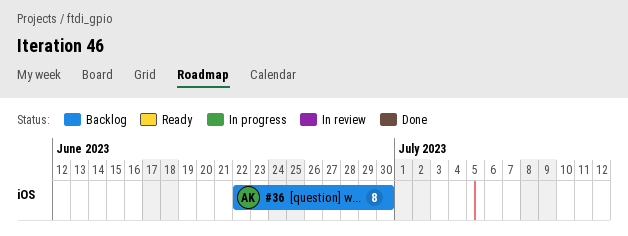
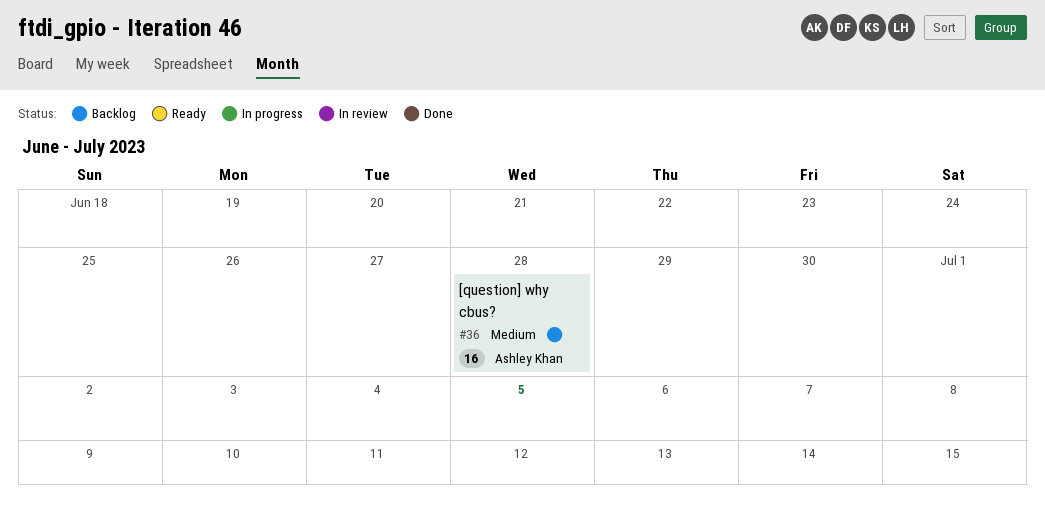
#36, estimate: 8 -> 16
#36, due: Jun 30 -> Jun 28

